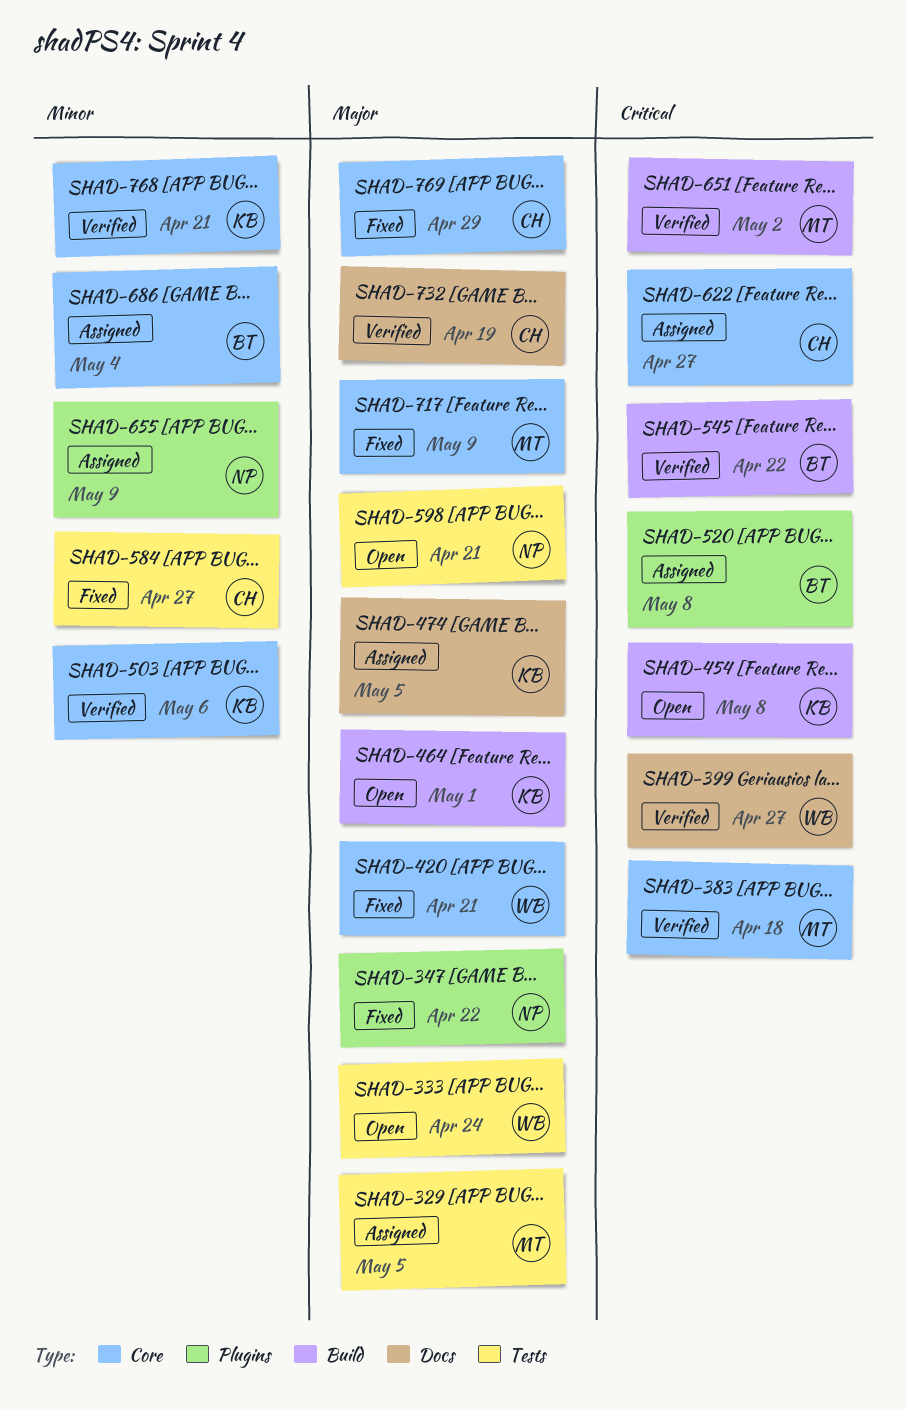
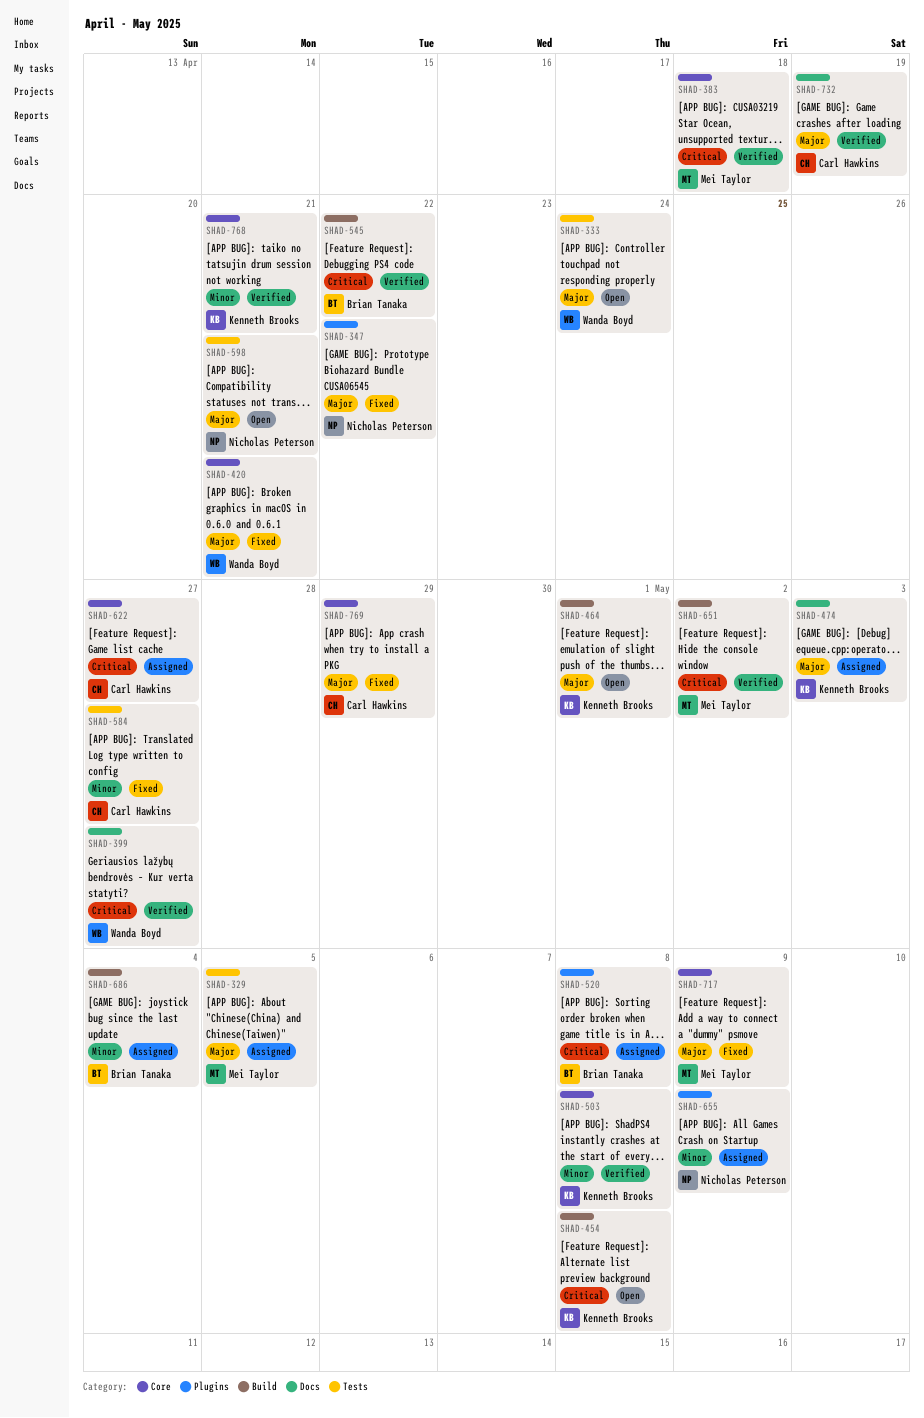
SHAD-474, due: May 5 -> May 3
SHAD-503, due: May 6 -> May 8
SHAD-686, label: Core -> Build

